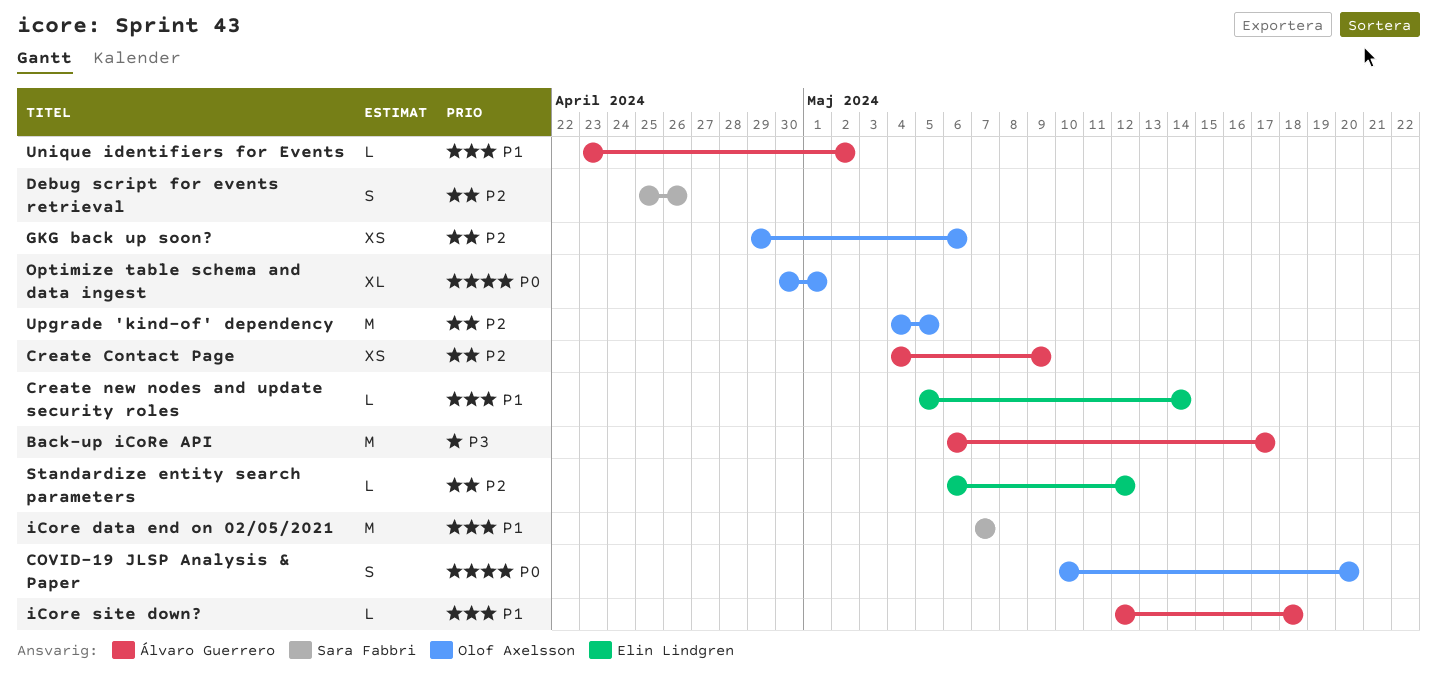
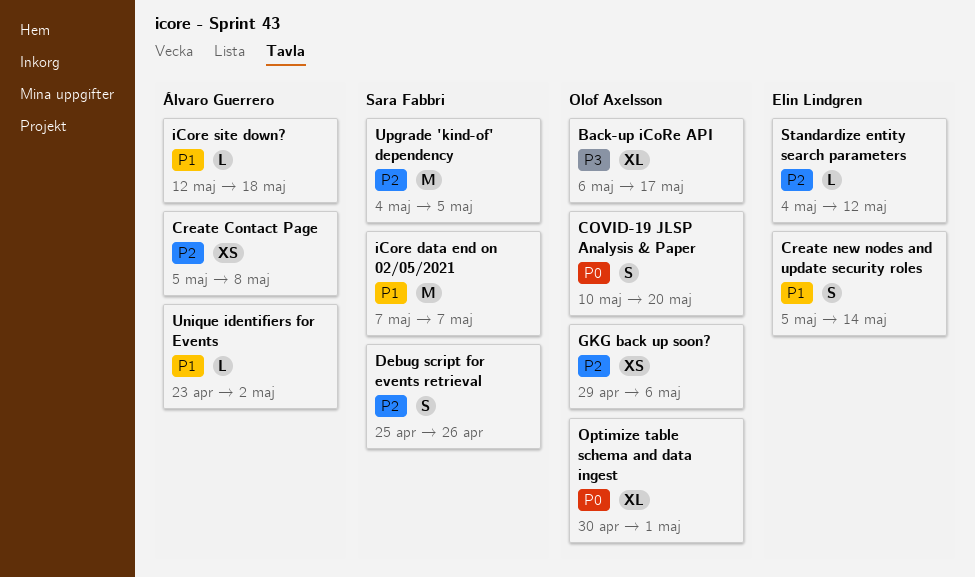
Back-up iCoRe API, owner: Álvaro Guerrero -> Olof Axelsson
Back-up iCoRe API, estimate: M -> XL
Create Contact Page, start: May 4 -> May 5
Create Contact Page, due: May 9 -> May 8
Create new nodes and update security roles, estimate: L -> S
Standardize entity search parameters, start: May 6 -> May 4
Upgrade 'kind-of' dependency, owner: Olof Axelsson -> Sara Fabbri

